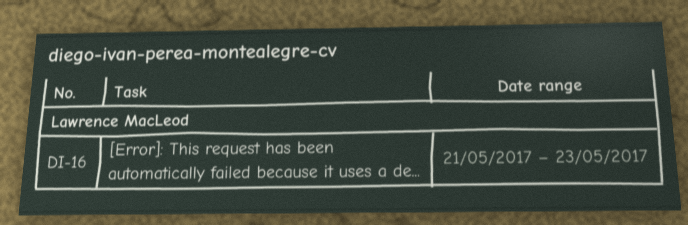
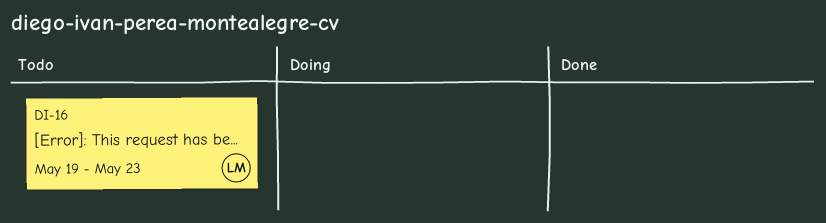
DI-16, start: May 21 -> May 19

